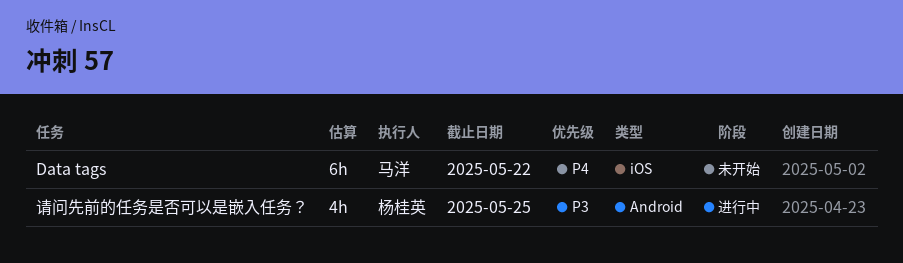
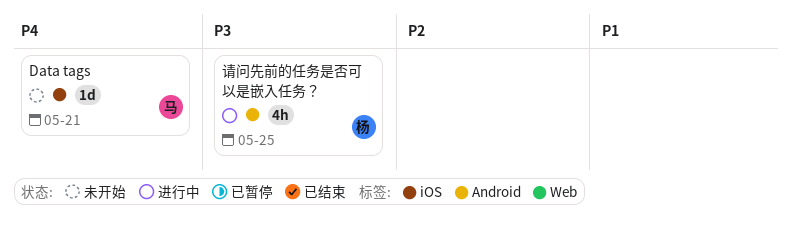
Data tags, estimate: 6h -> 1d
Data tags, due: May 22 -> May 21

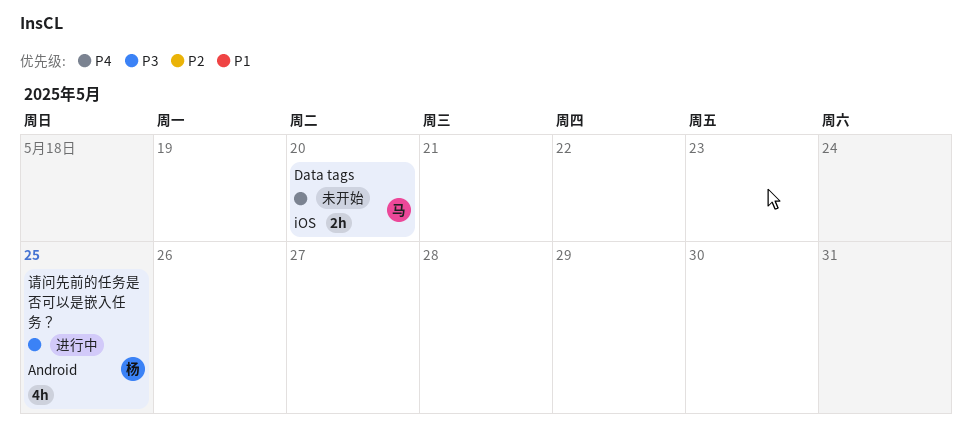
Data tags, estimate: 1d -> 2h
Data tags, due: May 21 -> May 20

